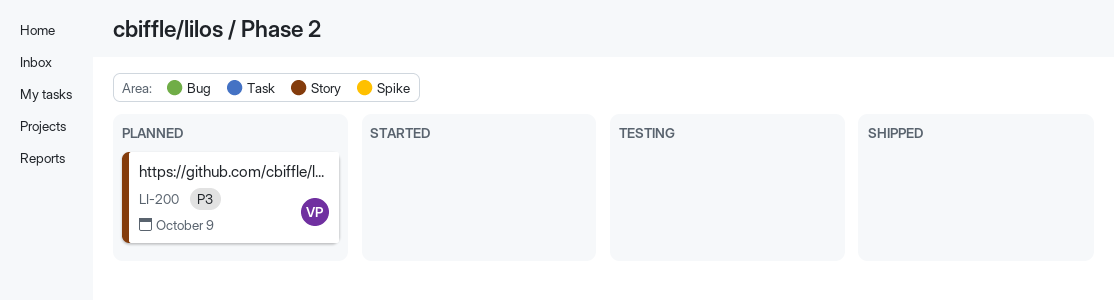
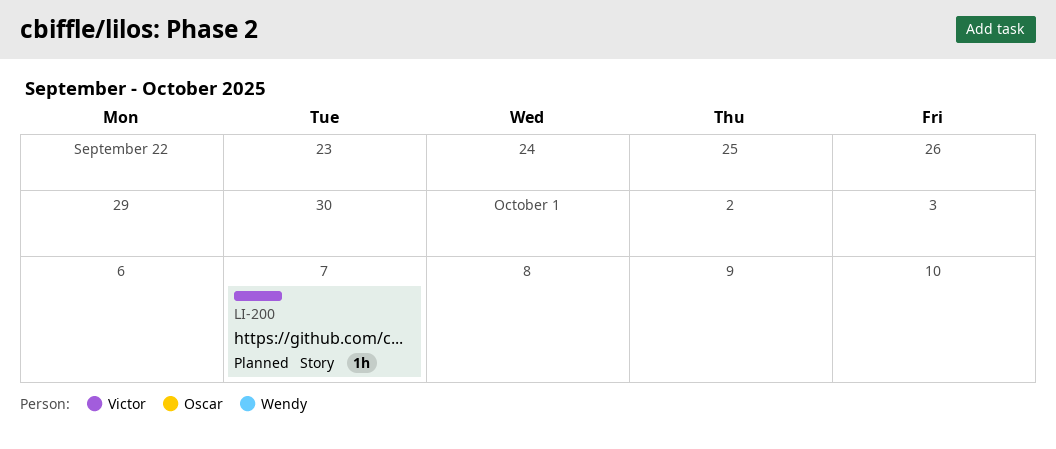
LI-200, due: Oct 9 -> Oct 7

